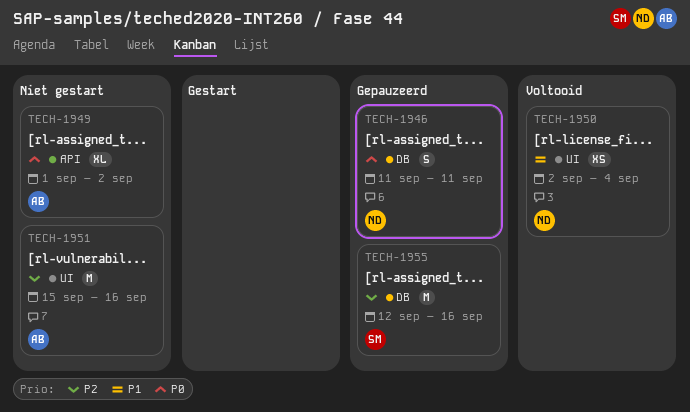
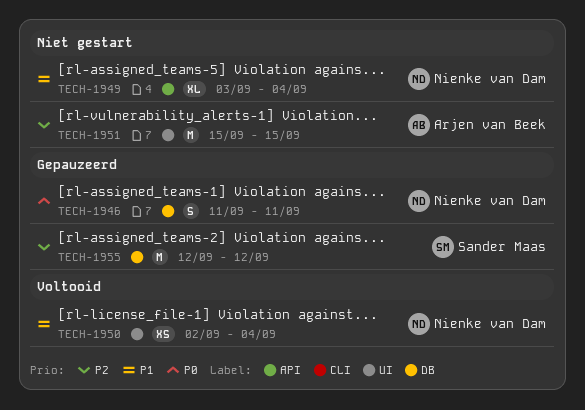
TECH-1949, owner: Arjen van Beek -> Nienke van Dam
TECH-1949, priority: P0 -> P1
TECH-1949, start: Sep 1 -> Sep 3
TECH-1949, due: Sep 2 -> Sep 4
TECH-1951, due: Sep 16 -> Sep 15
TECH-1955, due: Sep 16 -> Sep 12

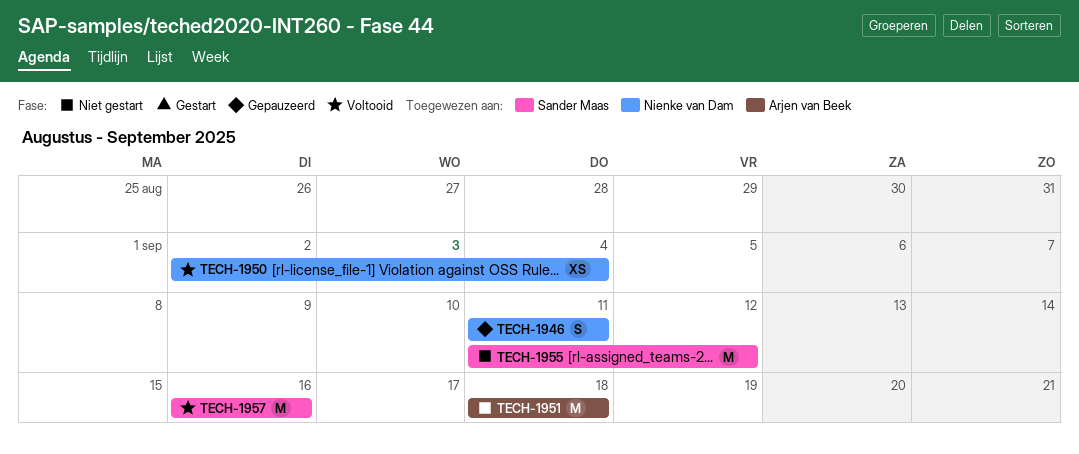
TECH-1949: present -> none
TECH-1951, start: Sep 15 -> Sep 18
TECH-1951, due: Sep 15 -> Sep 18
TECH-1955, status: Gepauzeerd -> Niet gestart
TECH-1955, start: Sep 12 -> Sep 11
TECH-1957: none -> present

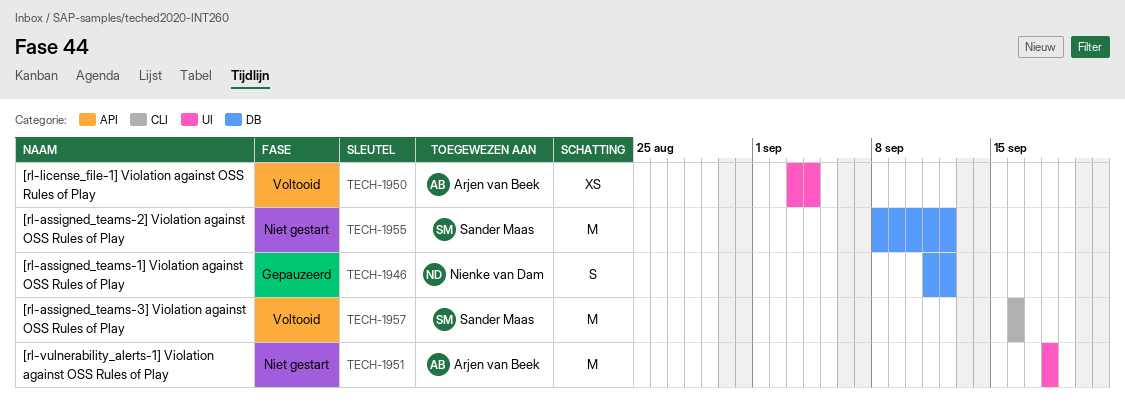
TECH-1946, due: Sep 11 -> Sep 12
TECH-1950, owner: Nienke van Dam -> Arjen van Beek
TECH-1950, start: Sep 2 -> Sep 3
TECH-1955, start: Sep 11 -> Sep 8

